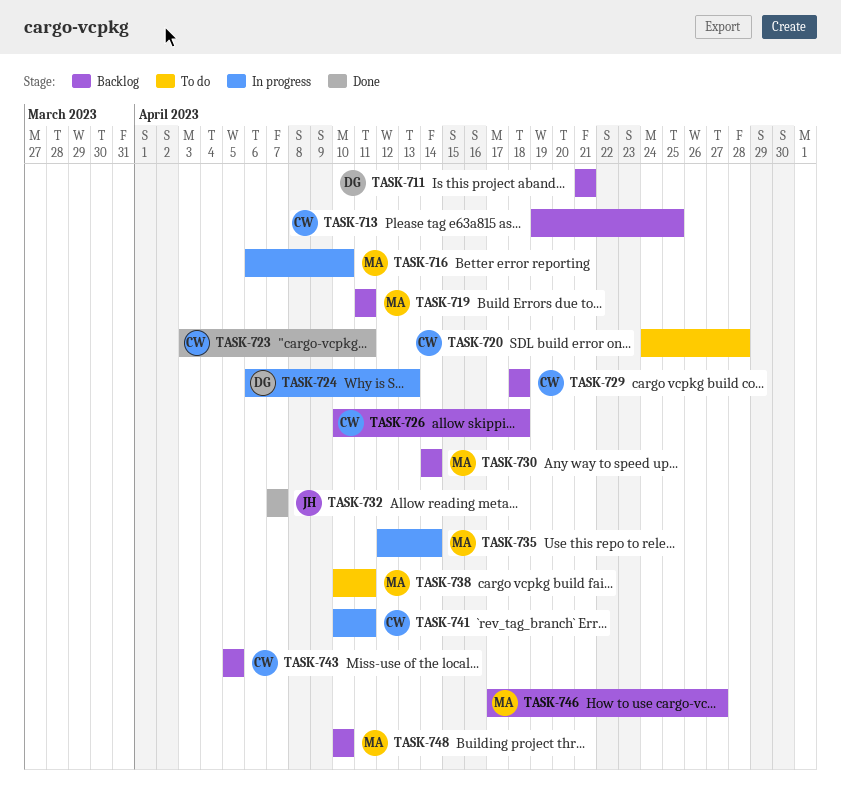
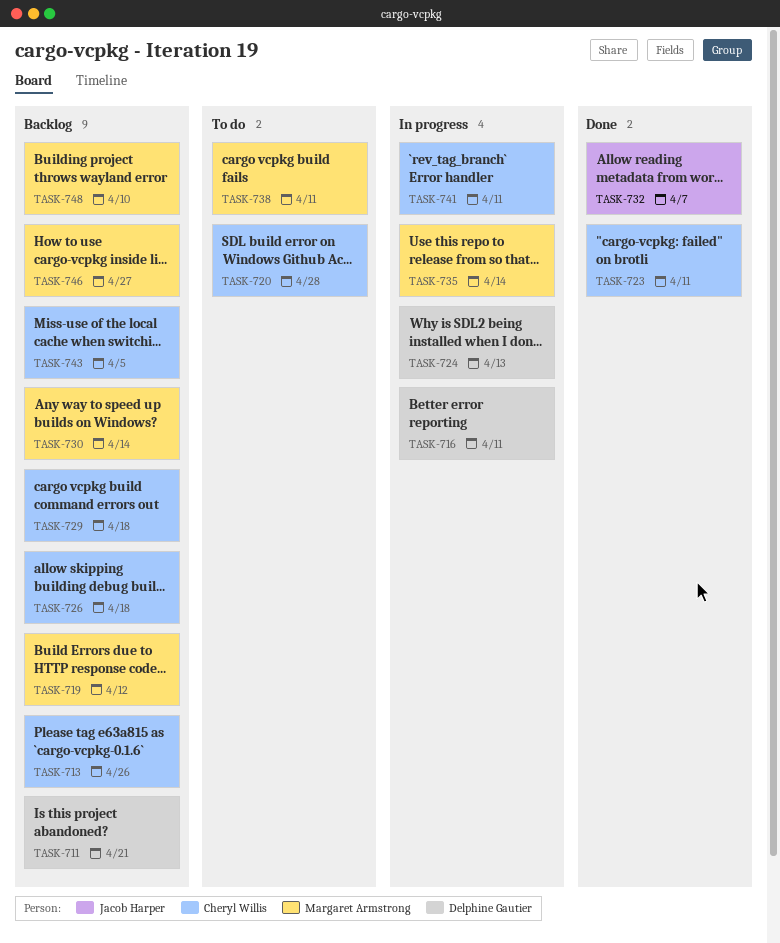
TASK-713, due: Apr 25 -> Apr 26
TASK-716, owner: Margaret Armstrong -> Delphine Gautier
TASK-716, due: Apr 10 -> Apr 11
TASK-719, due: Apr 11 -> Apr 12

